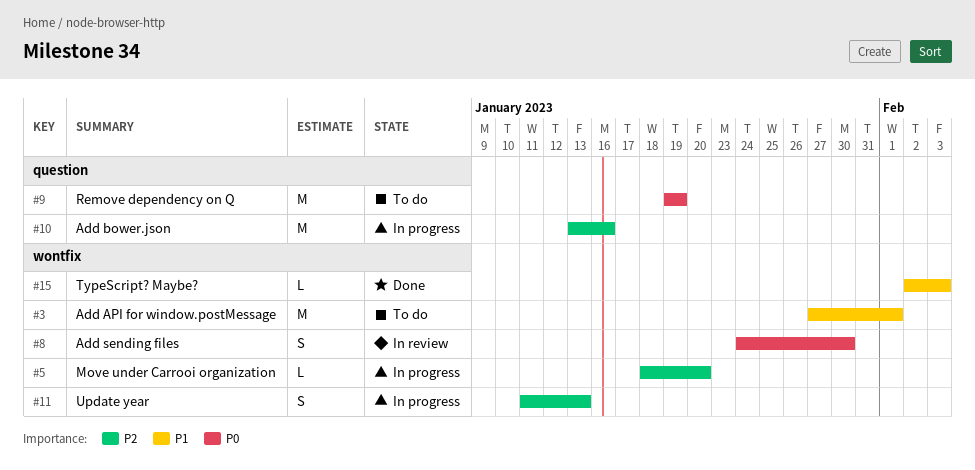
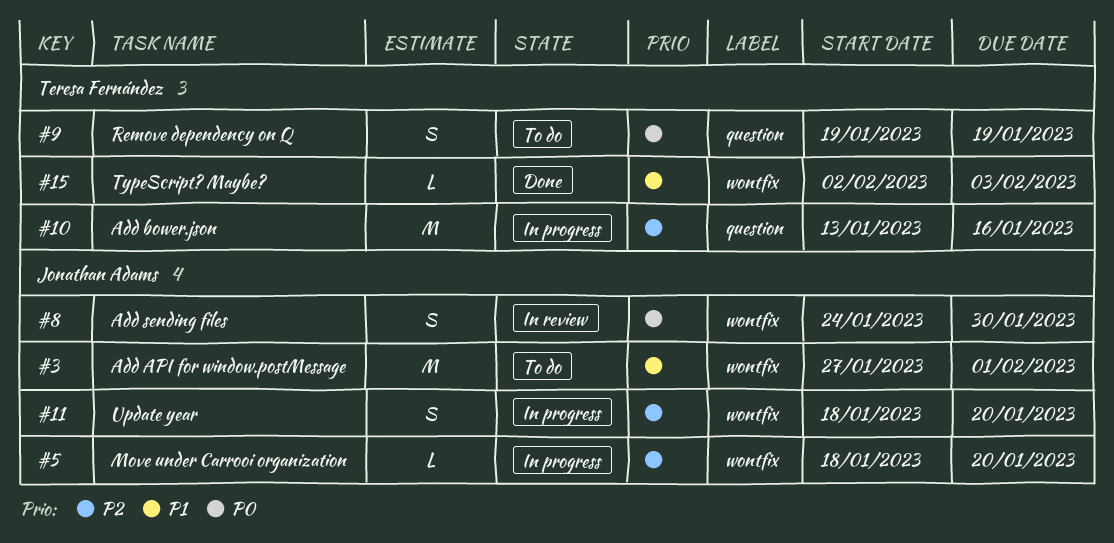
#9, estimate: M -> S
#11, start: Jan 11 -> Jan 18
#11, due: Jan 13 -> Jan 20

